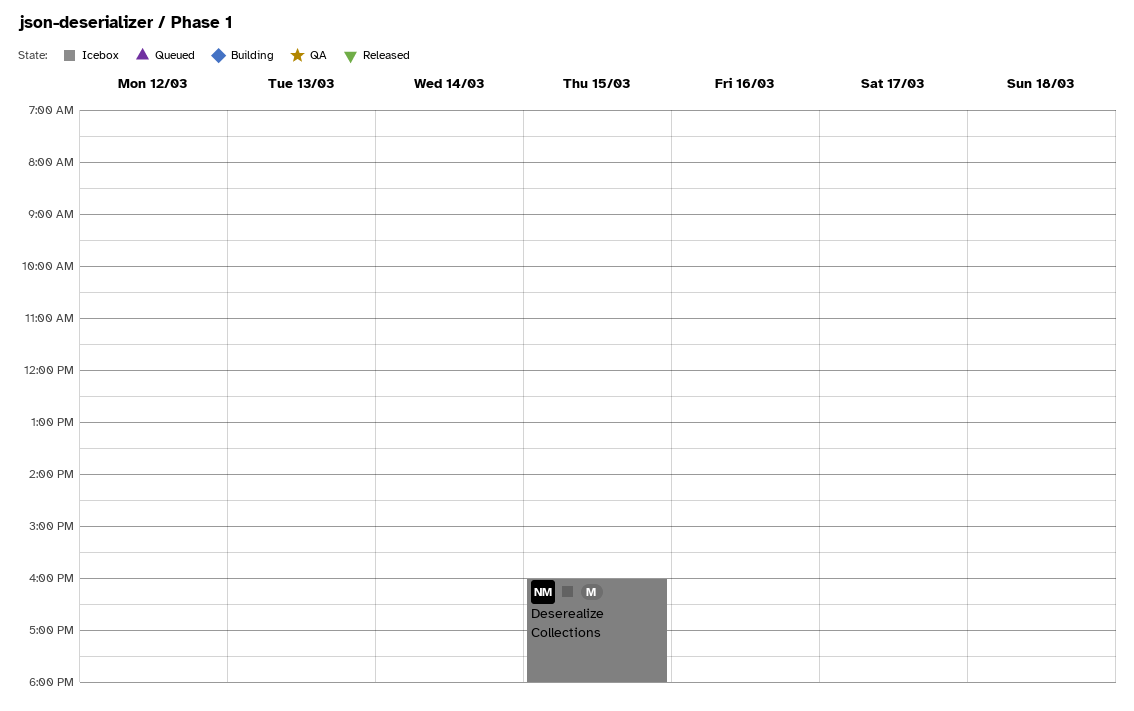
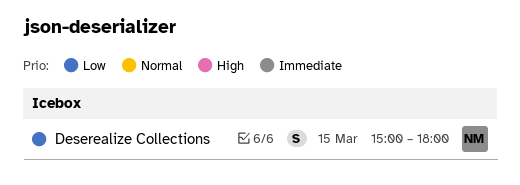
Deserealize Collections, estimate: M -> S
Deserealize Collections, begins: 16:00 -> 15:00

